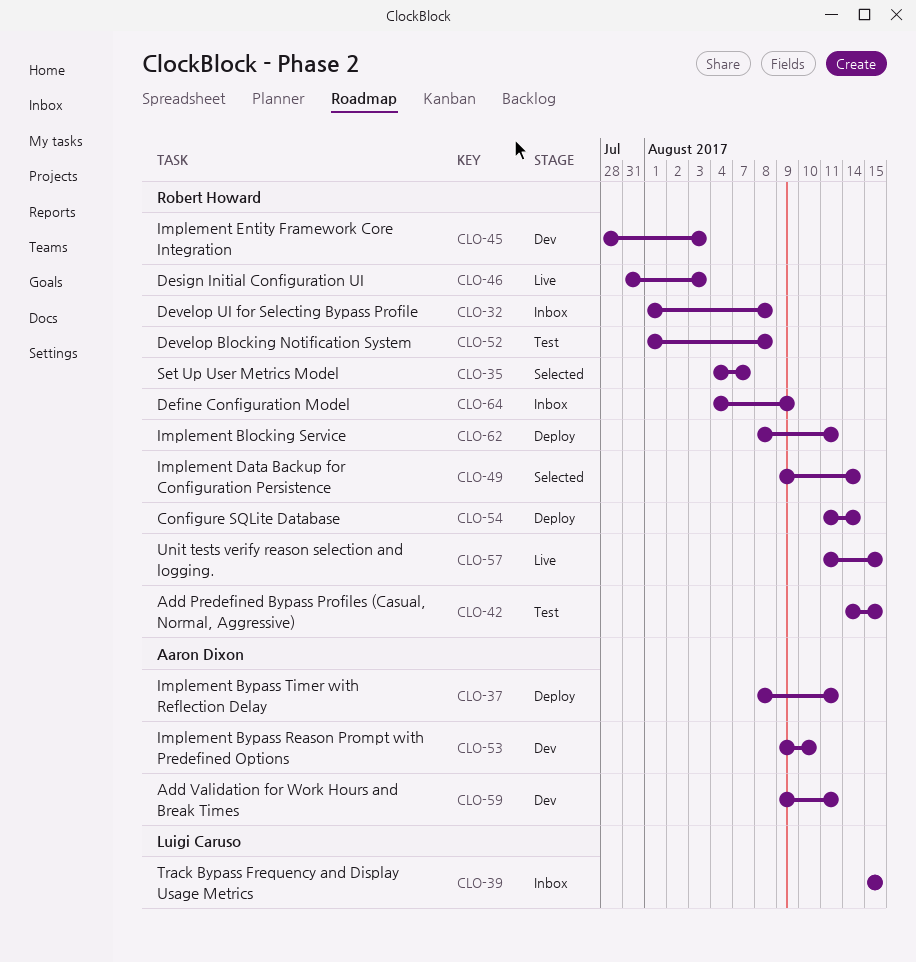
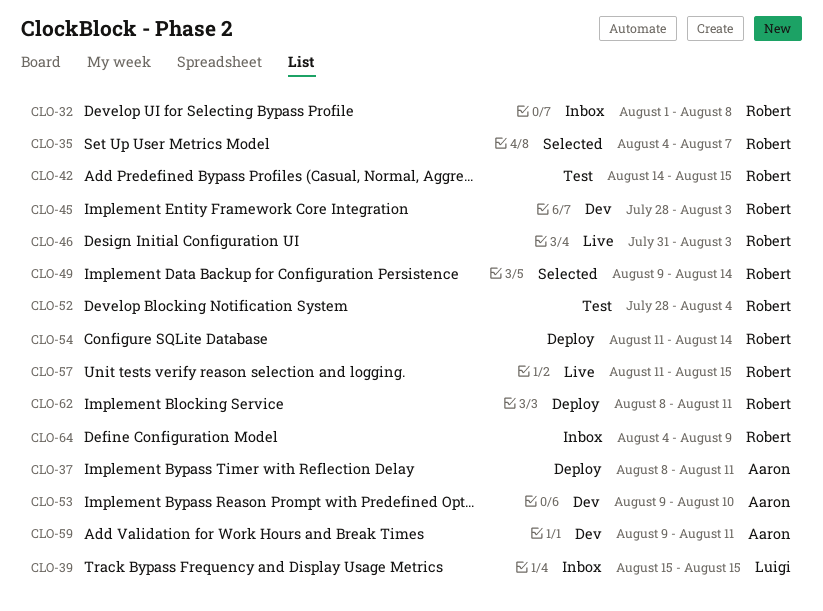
CLO-52, start: Aug 1 -> Jul 28
CLO-52, due: Aug 8 -> Aug 4

